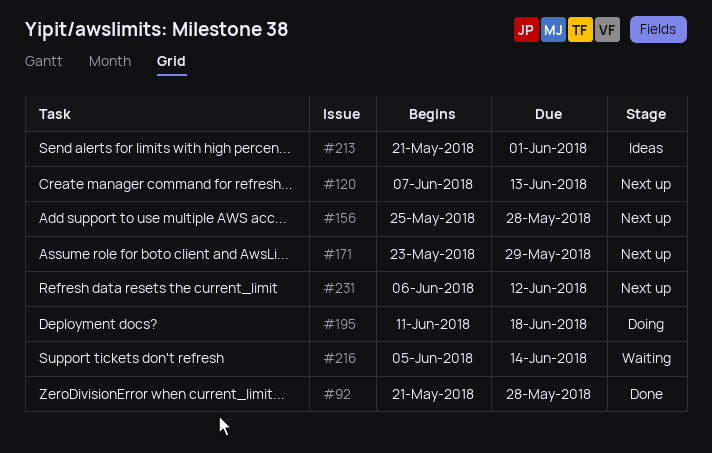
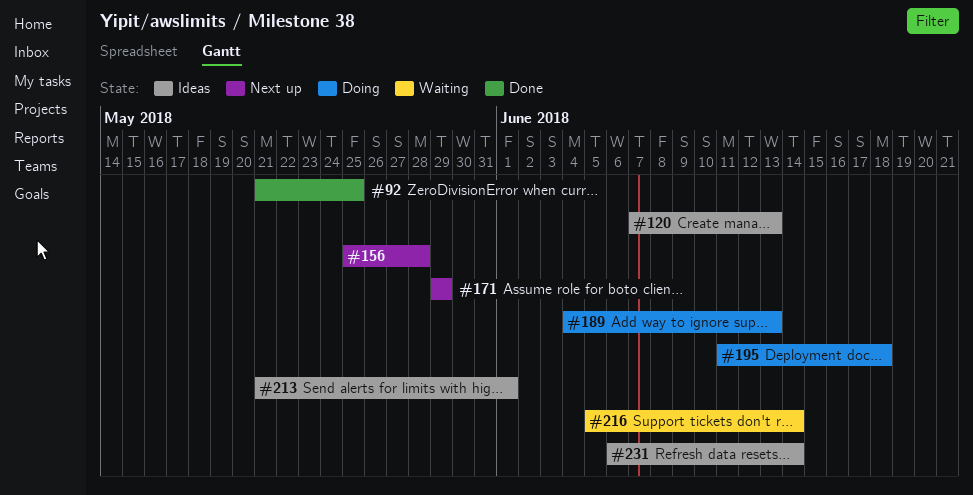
#92, due: May 28 -> May 25
#120, status: Next up -> Ideas
#171, start: May 23 -> May 29
#189: none -> present
#231, status: Next up -> Ideas
#231, due: Jun 12 -> Jun 14

